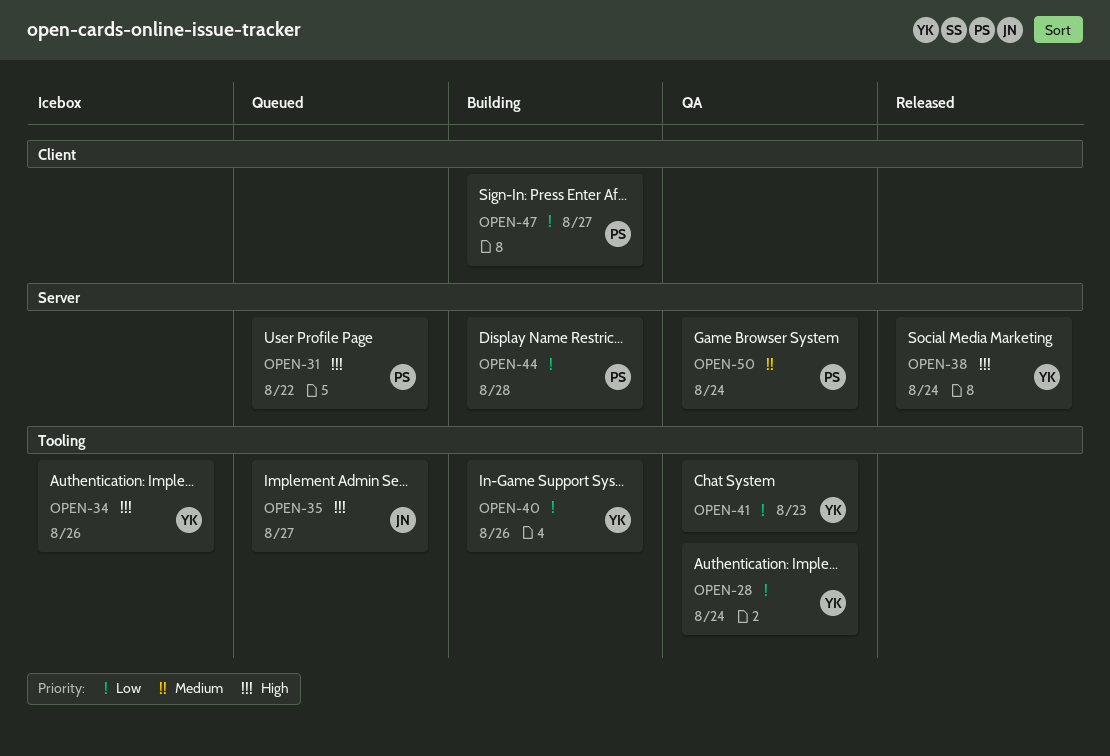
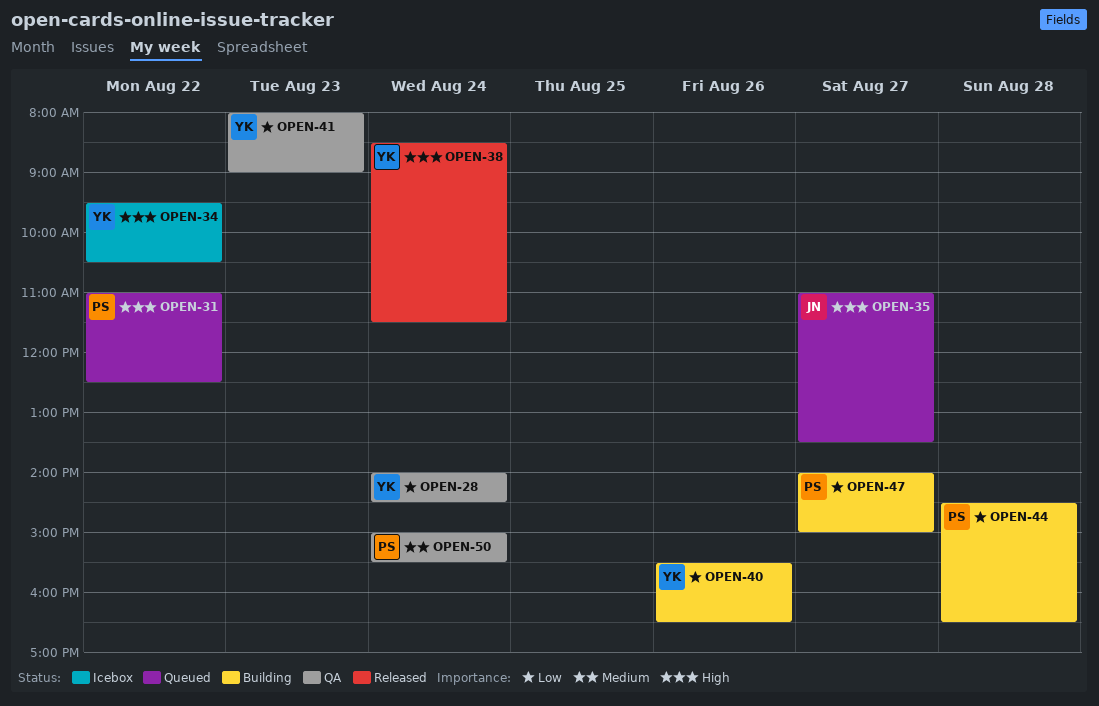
OPEN-34, day: Aug 26 -> Aug 22

